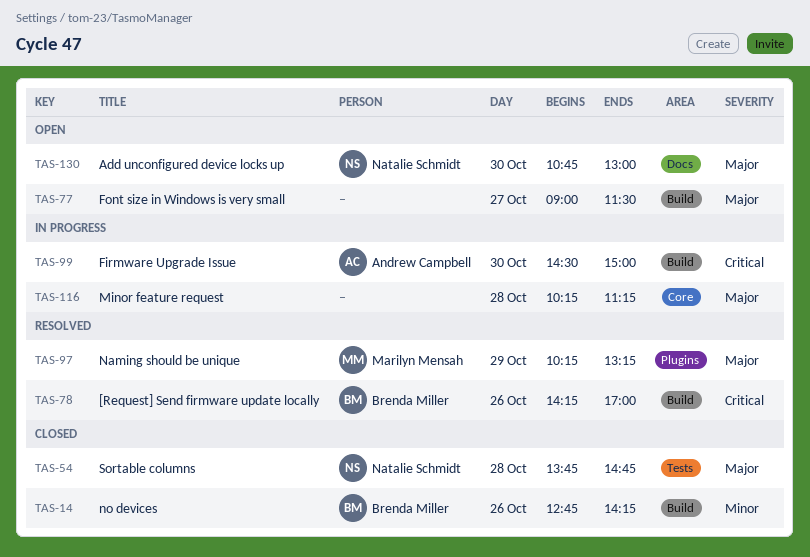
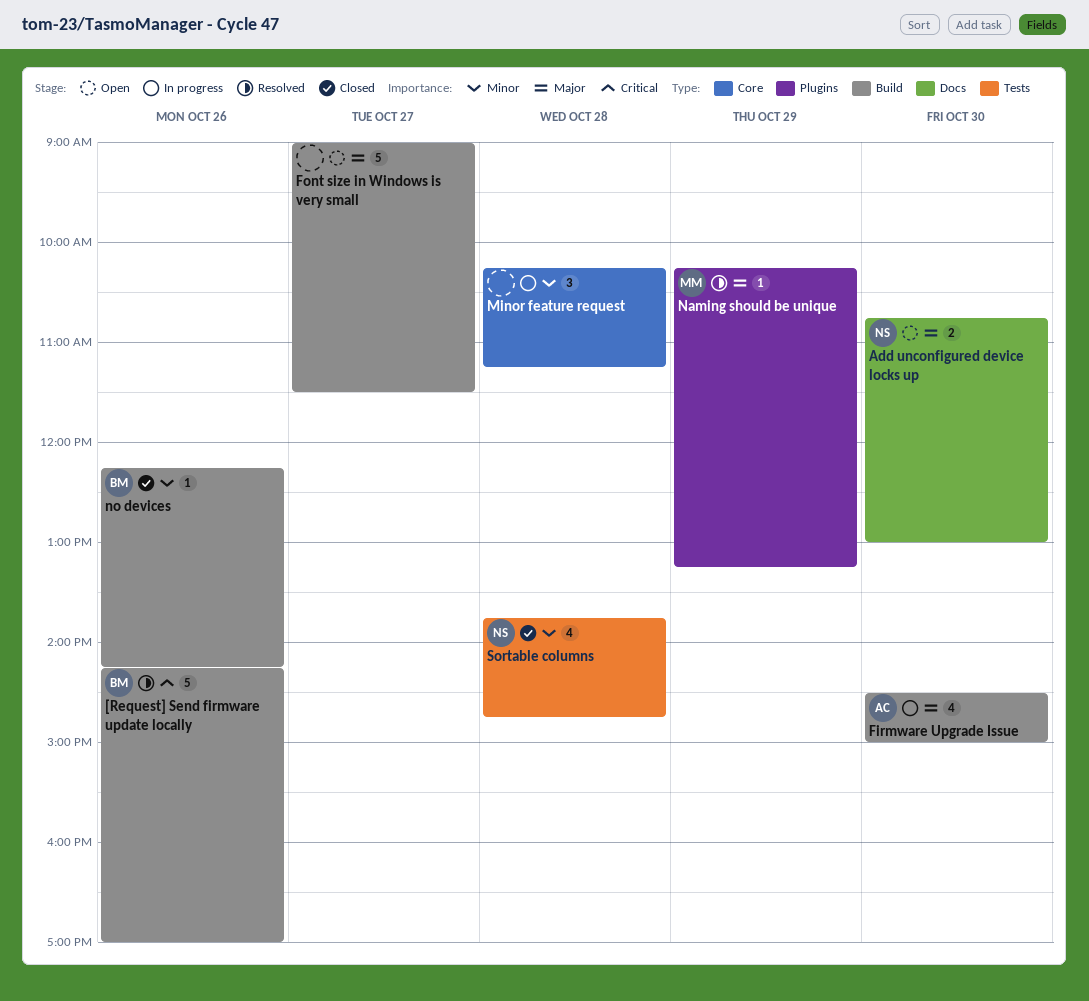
Firmware Upgrade Issue, priority: Critical -> Major
Minor feature request, priority: Major -> Minor
no devices, begins: 12:45 -> 12:15
Sortable columns, priority: Major -> Minor

